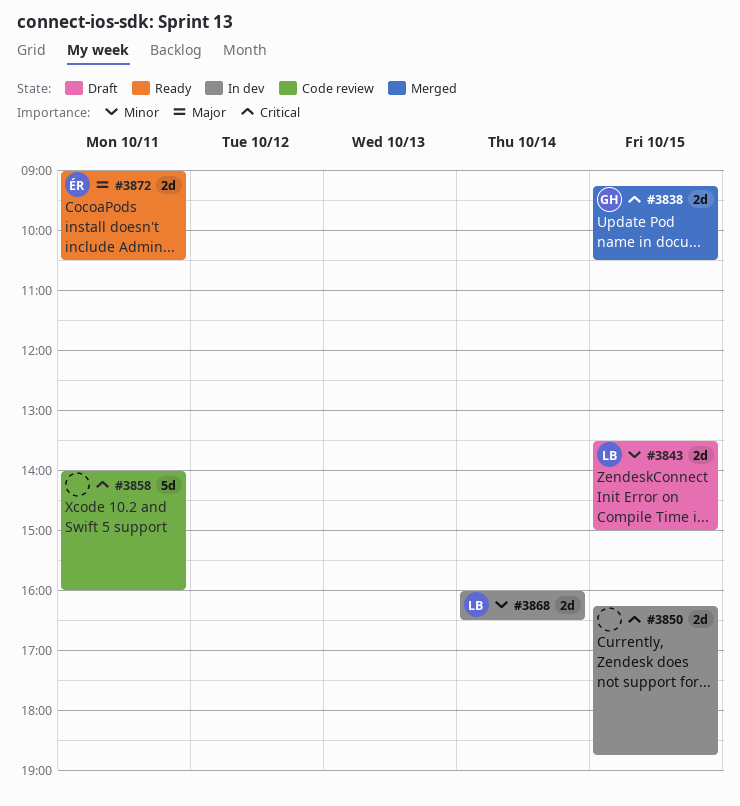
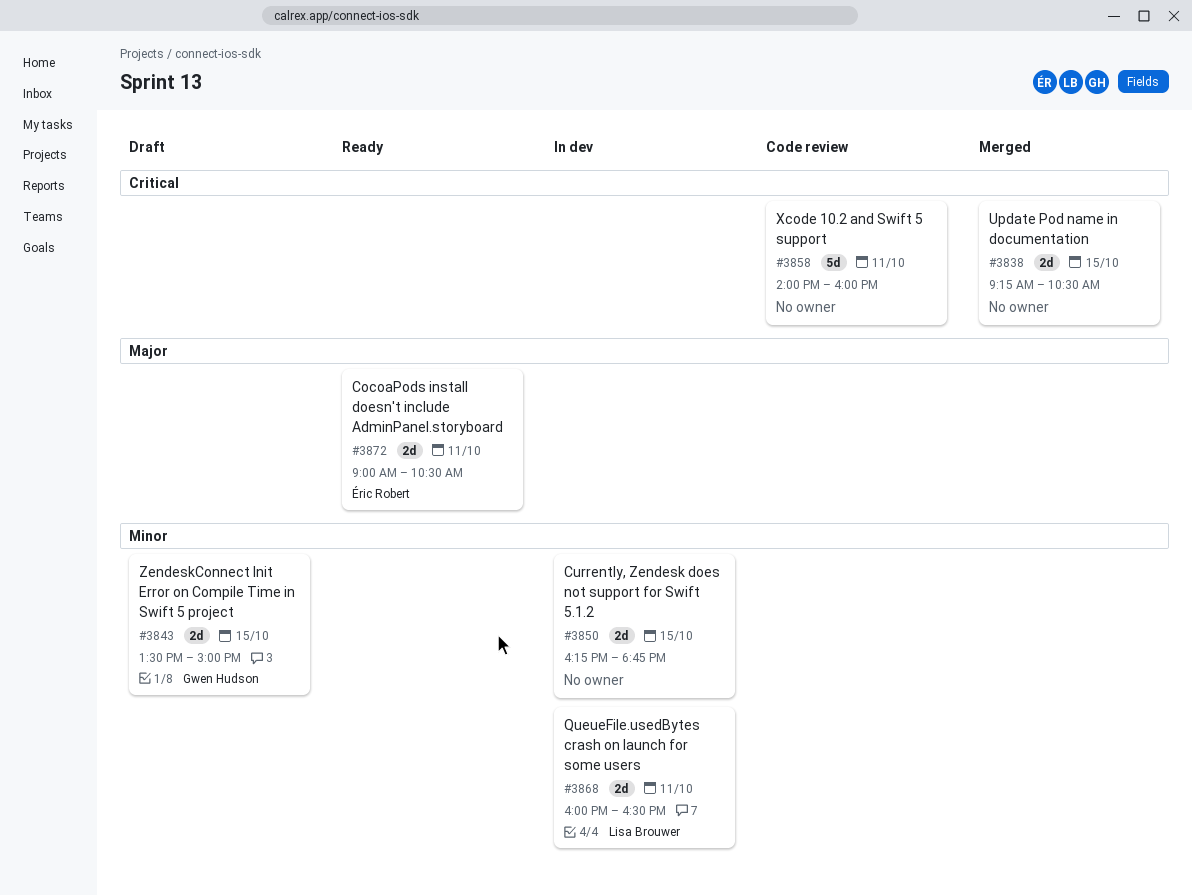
#3838, owner: Gwen Hudson -> none
#3843, owner: Lisa Brouwer -> Gwen Hudson
#3850, priority: Critical -> Minor
#3868, day: Oct 14 -> Oct 11

